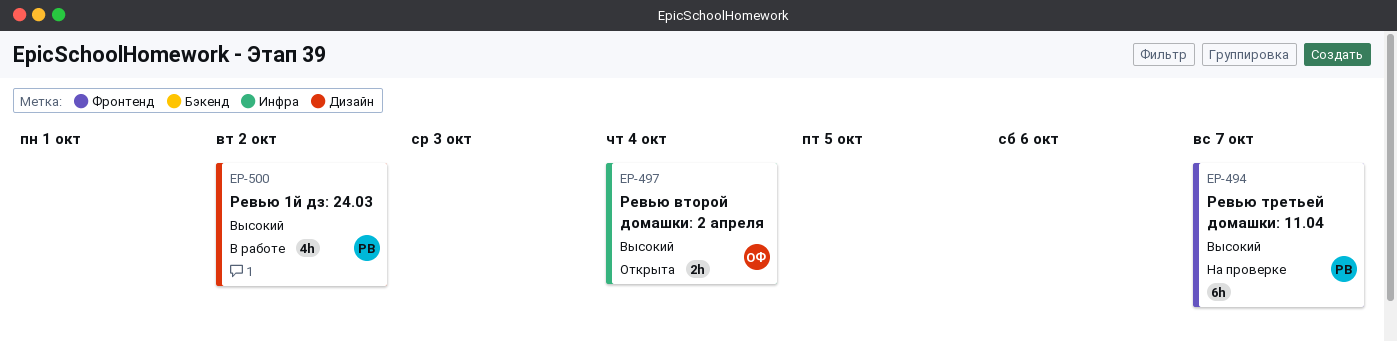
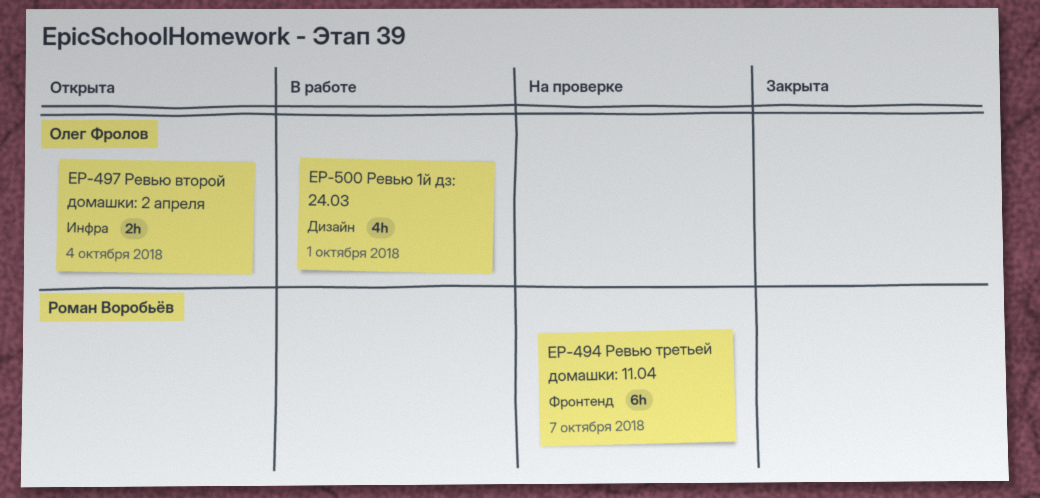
EP-500, owner: Роман Воробьёв -> Олег Фролов
EP-500, due: Oct 2 -> Oct 1

